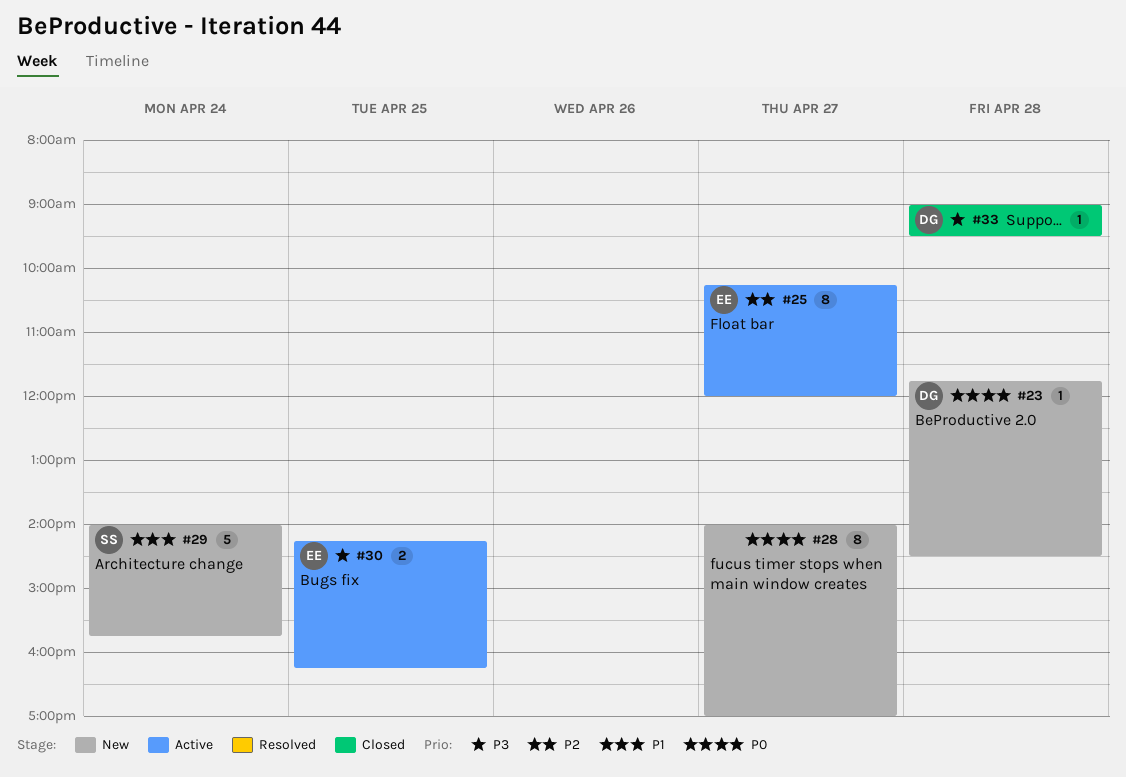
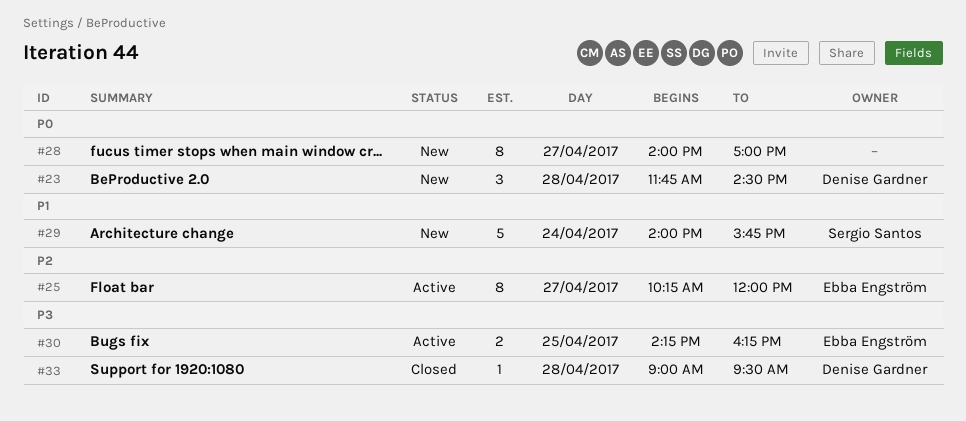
#23, estimate: 1 -> 3

